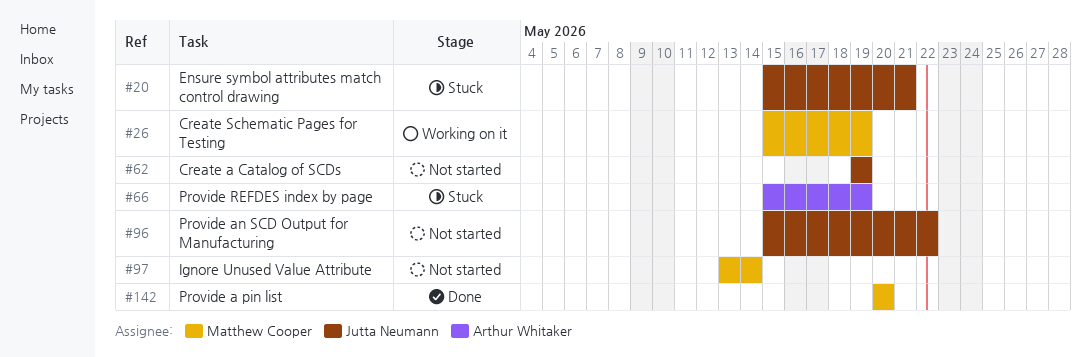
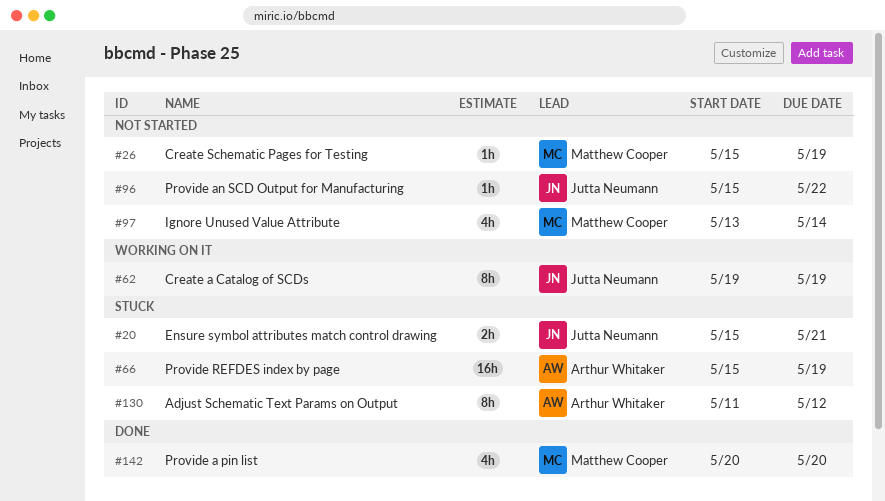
#26, status: Working on it -> Not started
#62, status: Not started -> Working on it
#130: none -> present

